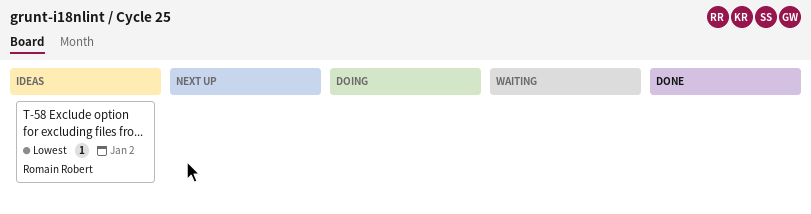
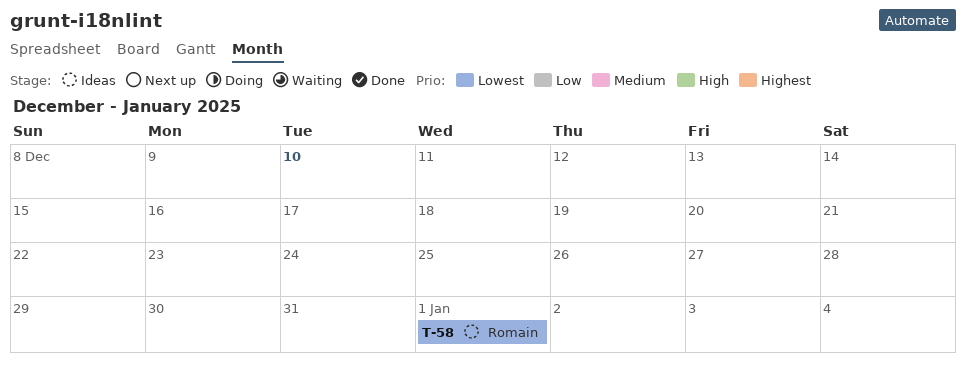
T-58, due: Jan 2 -> Jan 1

